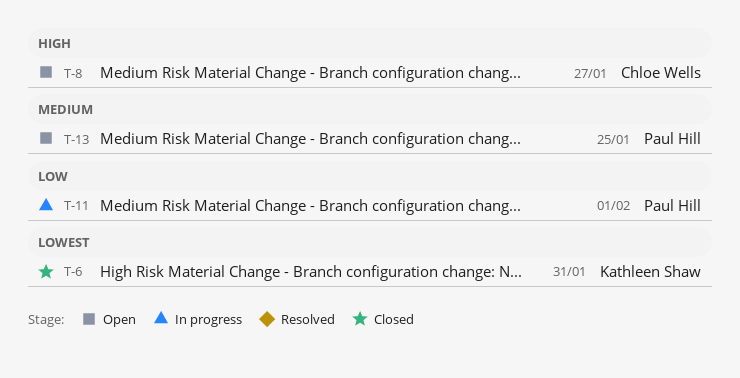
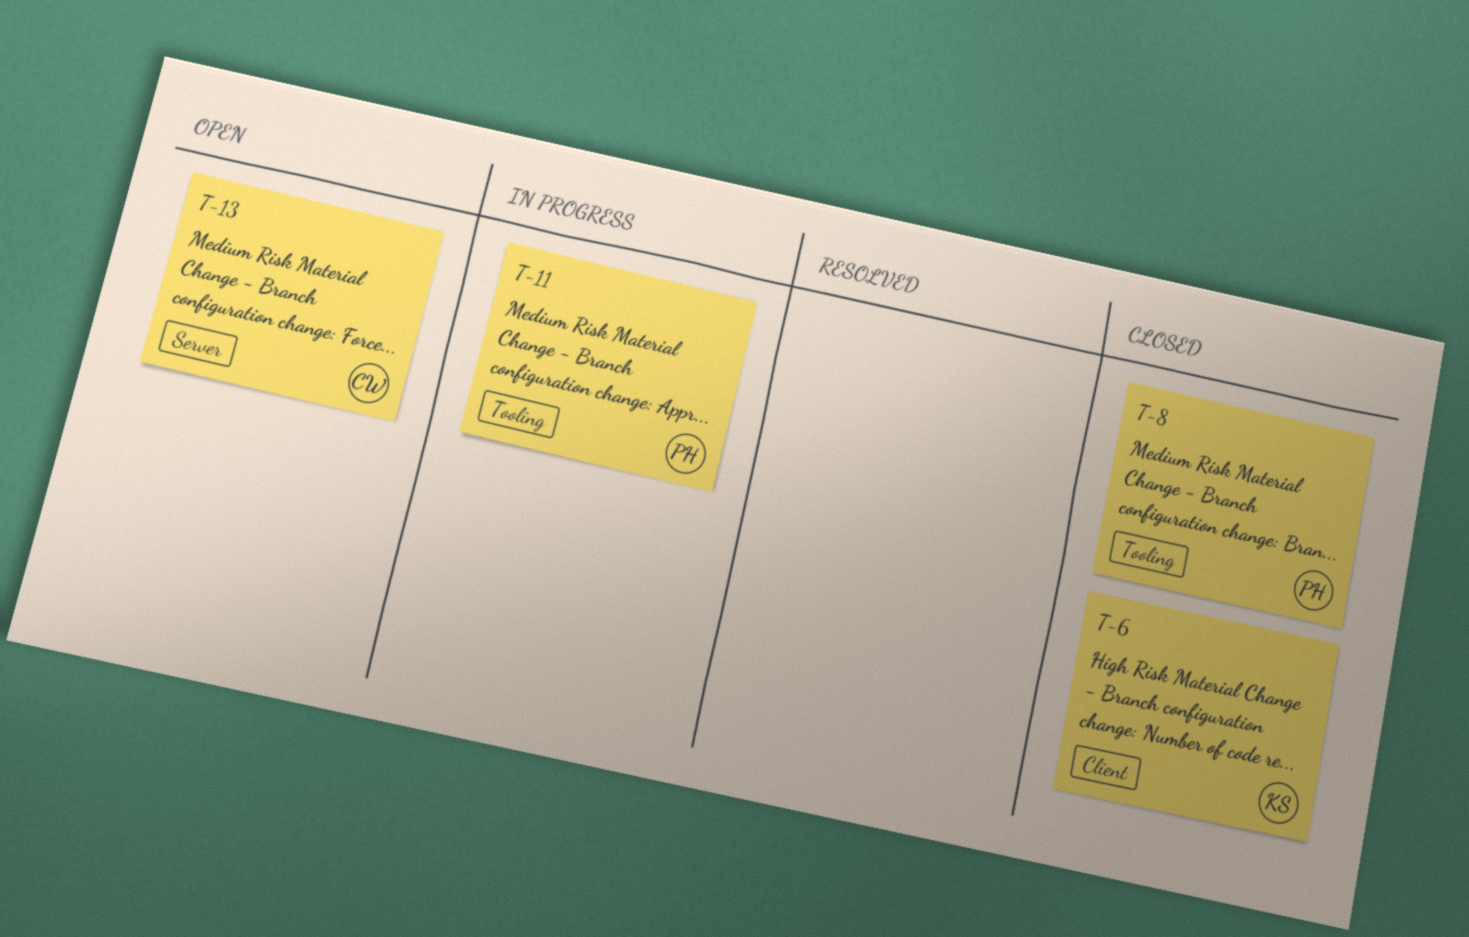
T-8, status: Open -> Closed
T-8, owner: Chloe Wells -> Paul Hill
T-13, owner: Paul Hill -> Chloe Wells

